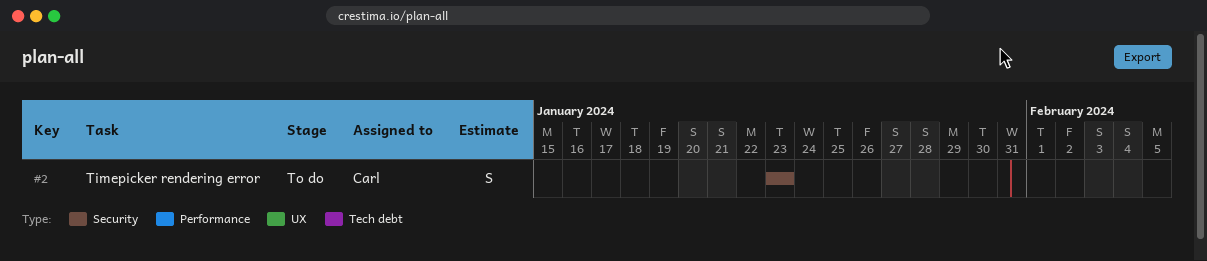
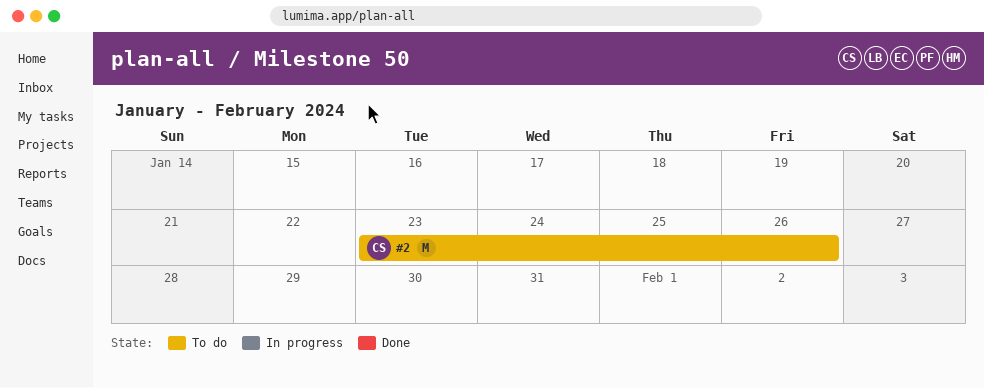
#2, estimate: S -> M
#2, due: Jan 23 -> Jan 26

